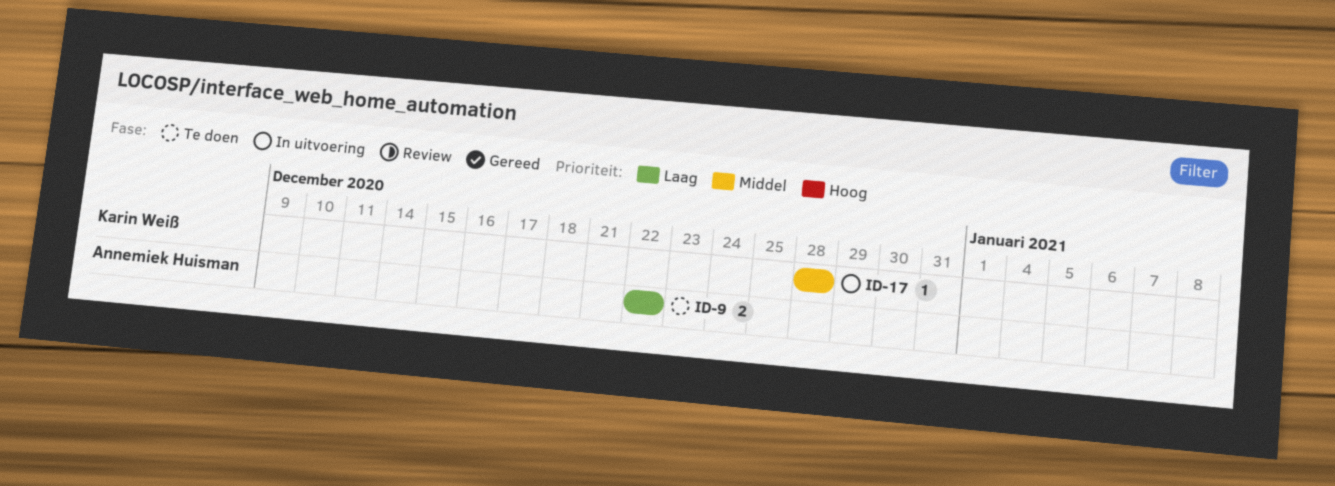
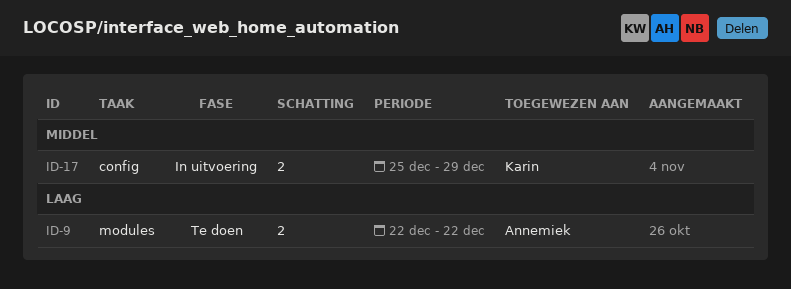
ID-17, estimate: 1 -> 2
ID-17, start: Dec 28 -> Dec 25
ID-17, due: Dec 28 -> Dec 29

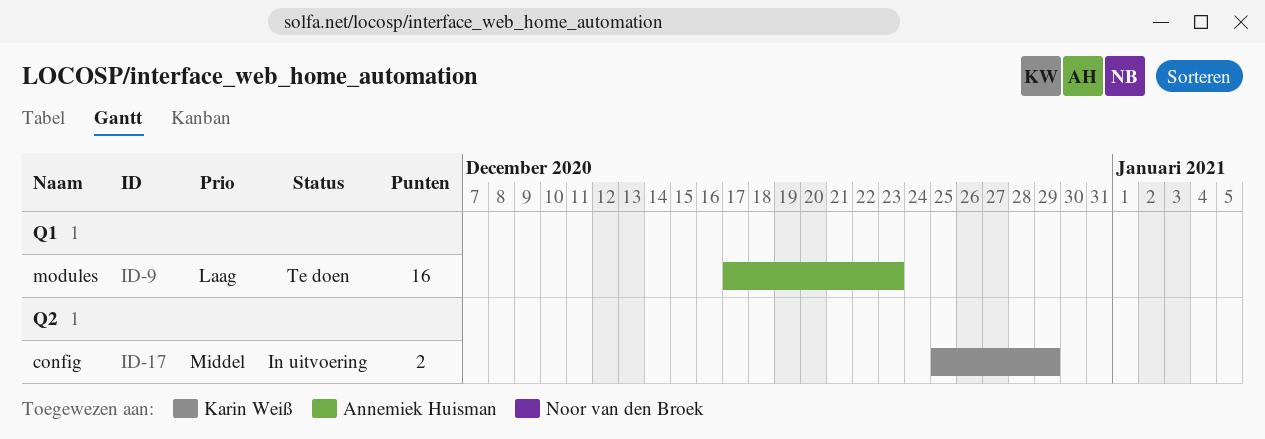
ID-9, estimate: 2 -> 16
ID-9, start: Dec 22 -> Dec 17
ID-9, due: Dec 22 -> Dec 23

